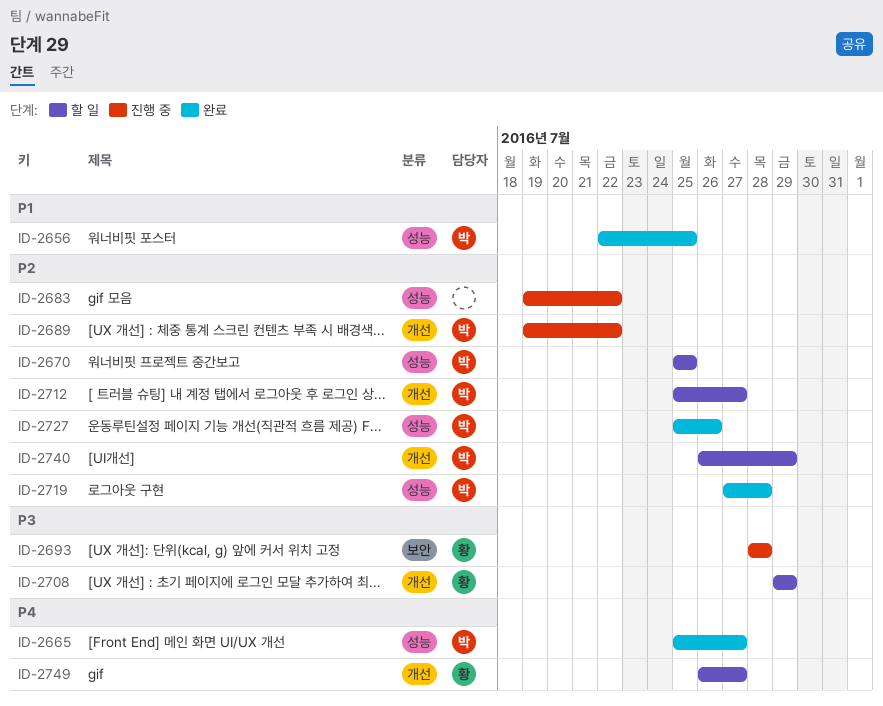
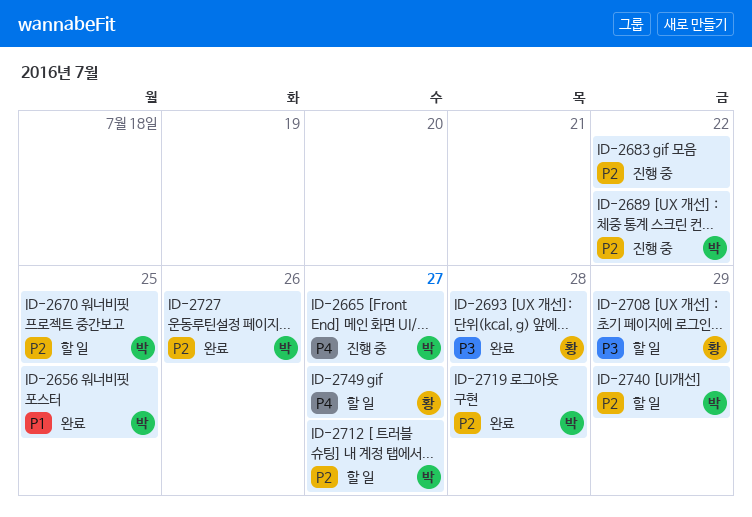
ID-2665, status: 완료 -> 진행 중
ID-2693, status: 진행 중 -> 완료

